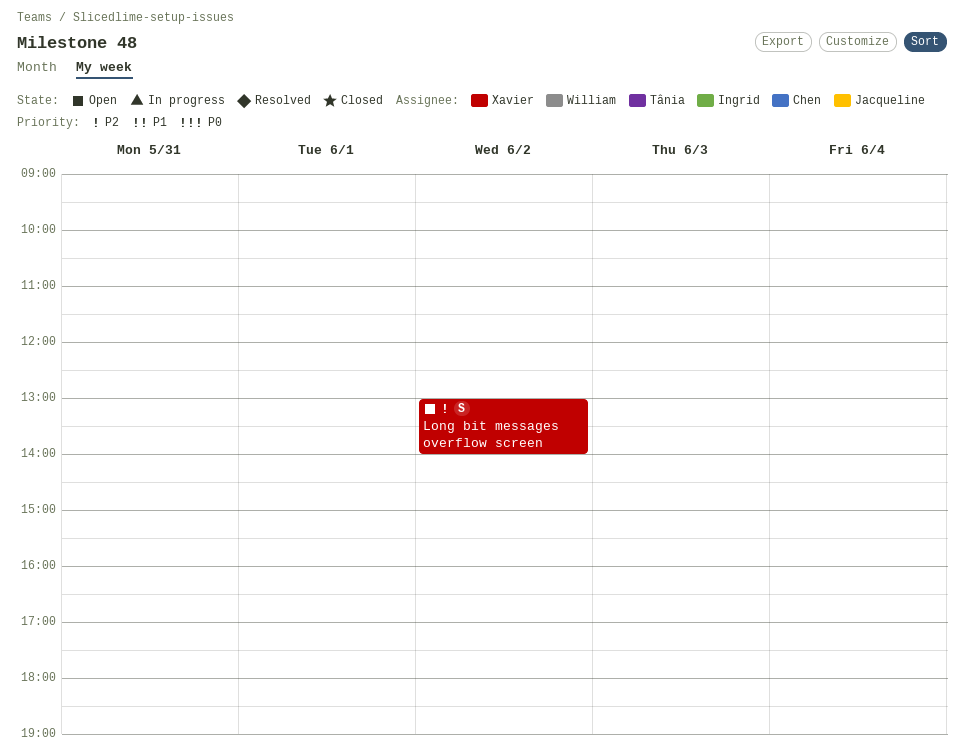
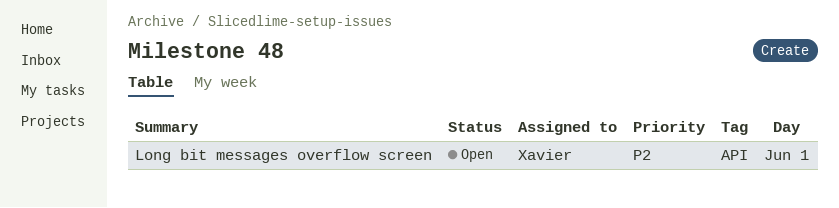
Long bit messages overflow screen, day: Jun 2 -> Jun 1

